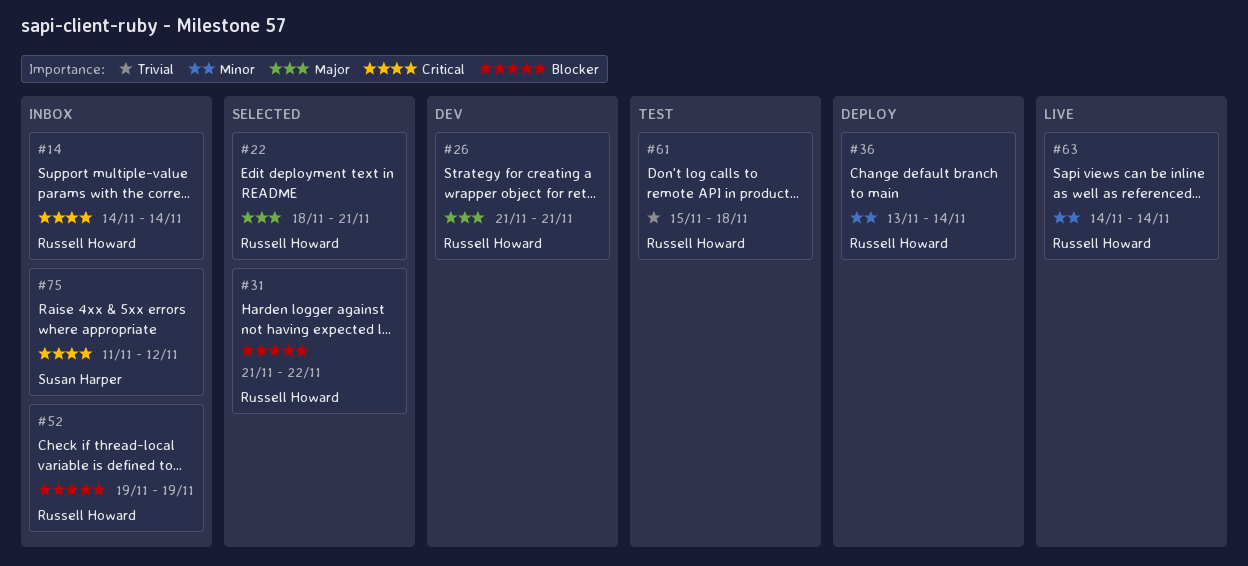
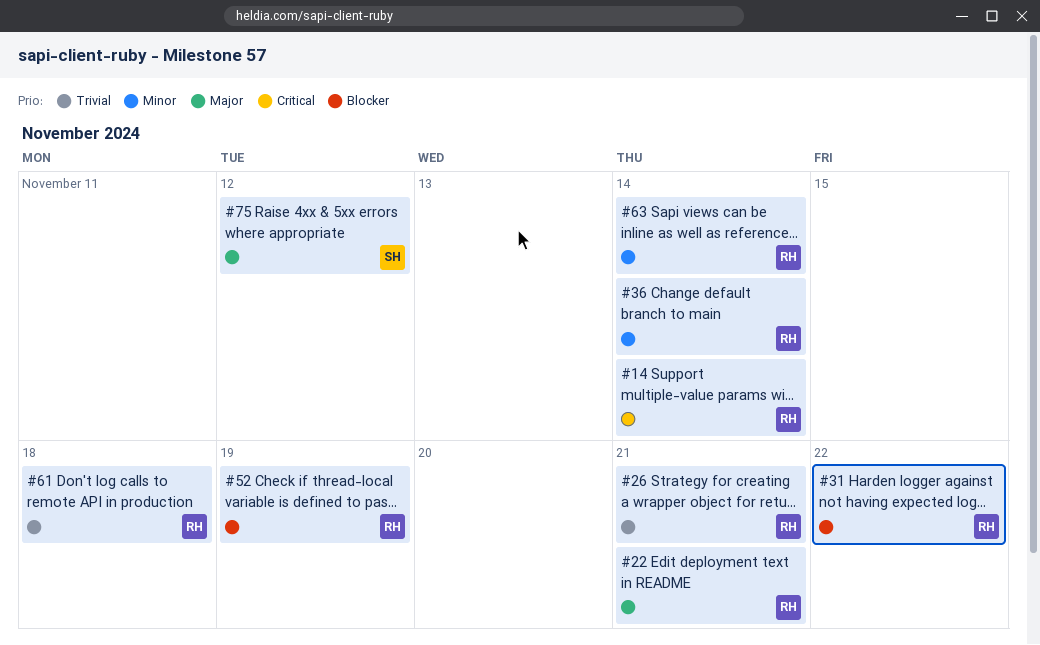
#26, priority: Major -> Trivial
#75, priority: Critical -> Major

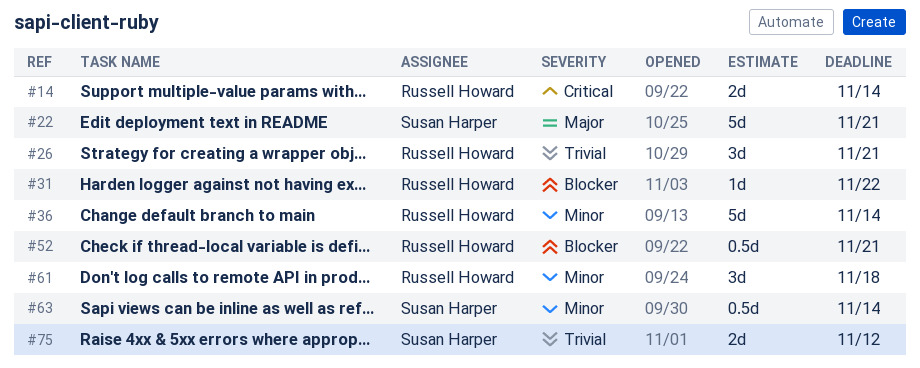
#22, owner: Russell Howard -> Susan Harper
#52, due: Nov 19 -> Nov 21
#61, priority: Trivial -> Minor
#63, owner: Russell Howard -> Susan Harper
#75, priority: Major -> Trivial

